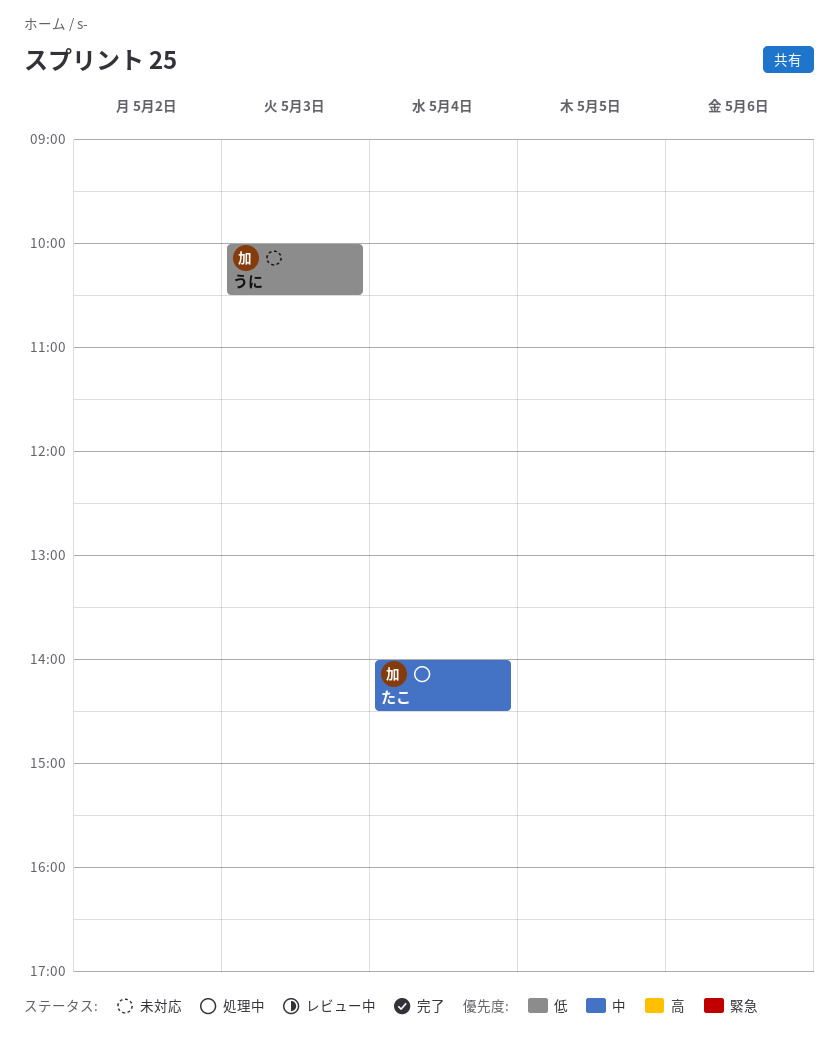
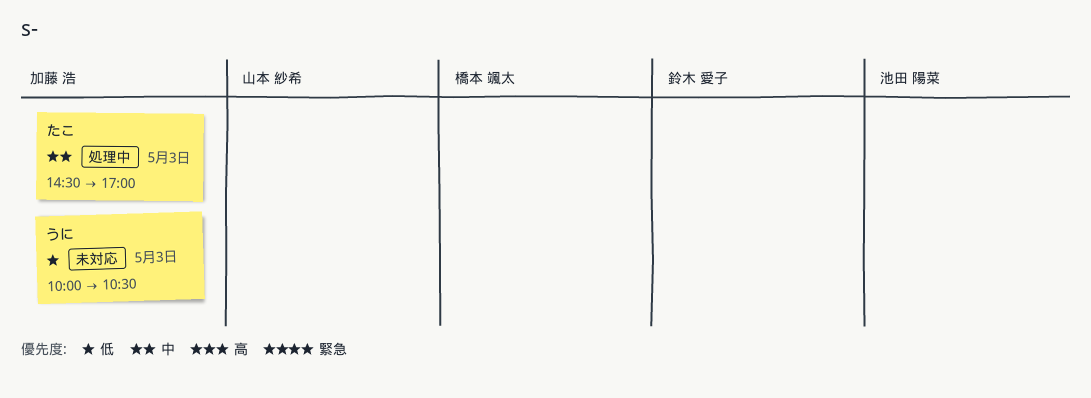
たこ, day: May 4 -> May 3
たこ, begins: 14:00 -> 14:30
たこ, ends: 14:30 -> 17:00

